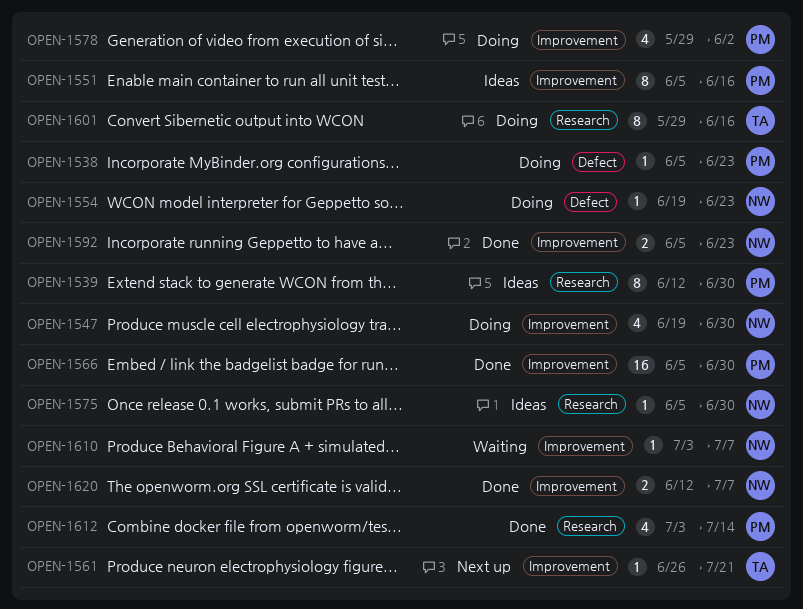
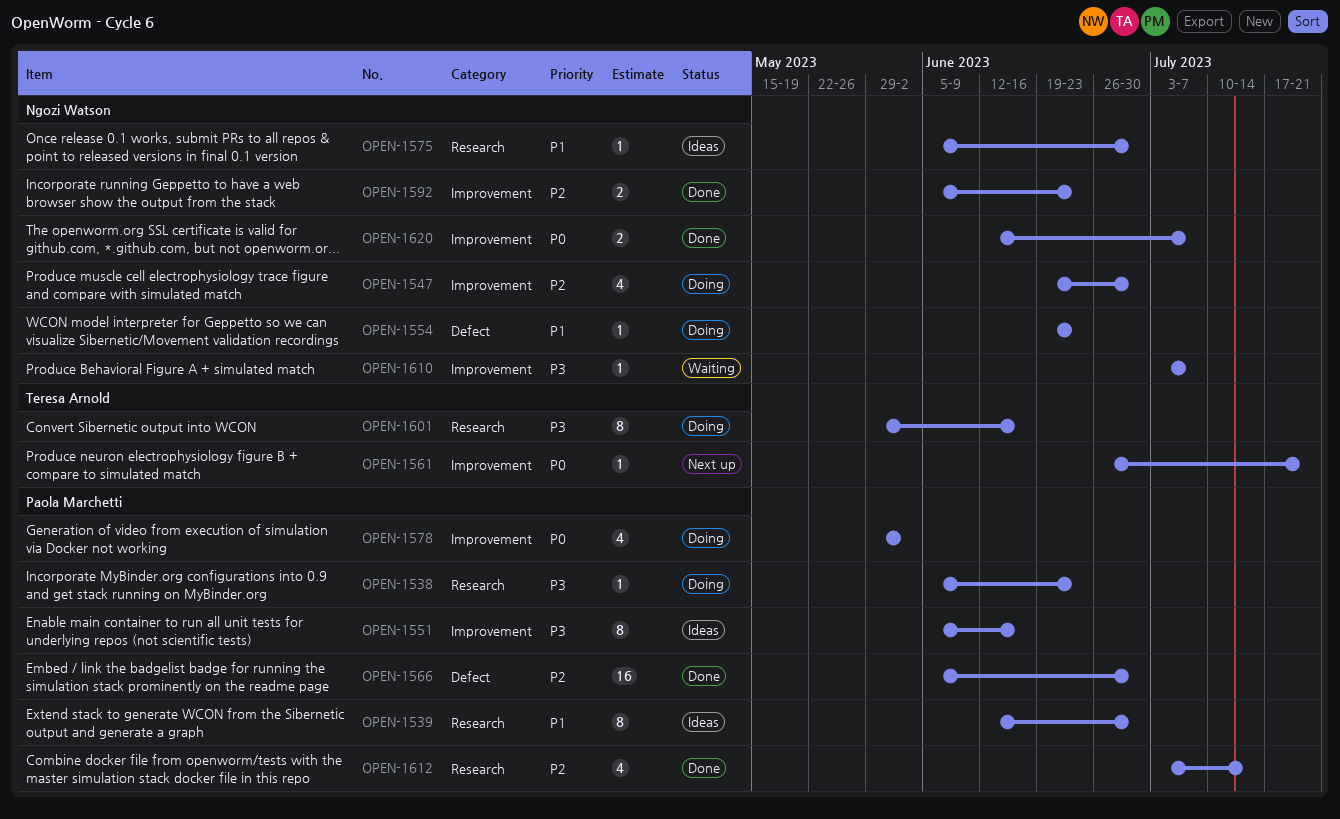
OPEN-1538, label: Defect -> Research
OPEN-1566, label: Improvement -> Defect

